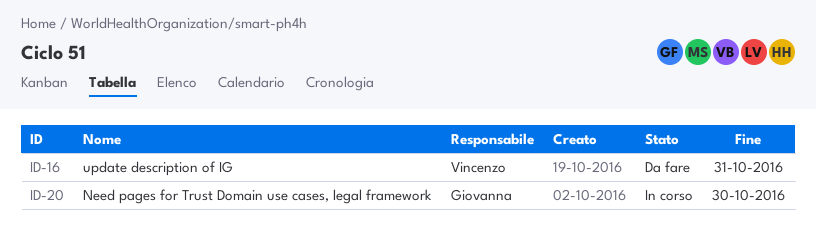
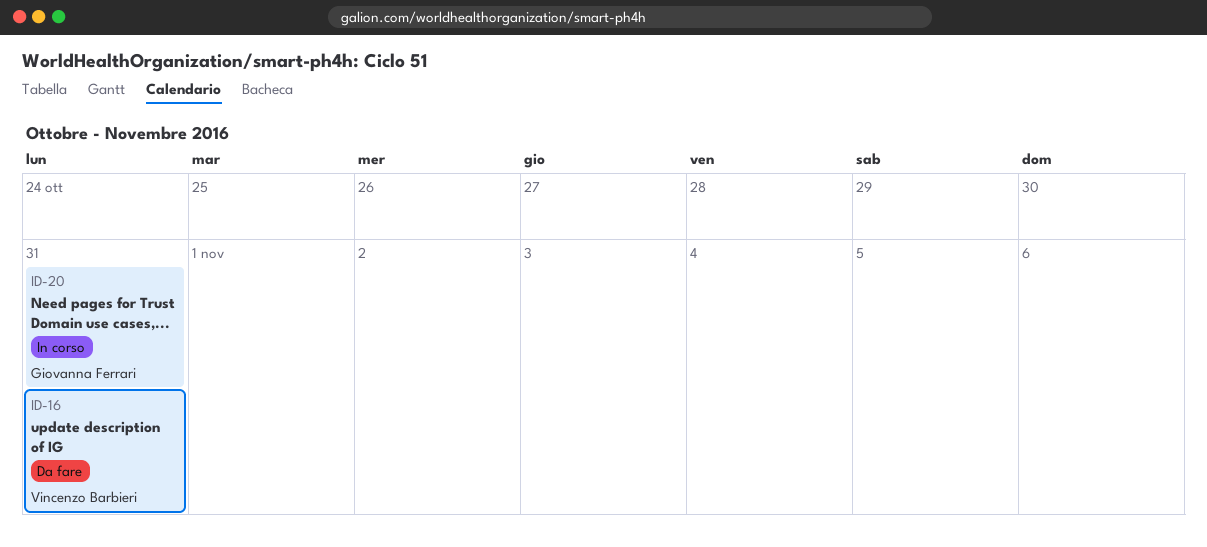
ID-20, due: Oct 30 -> Oct 31

